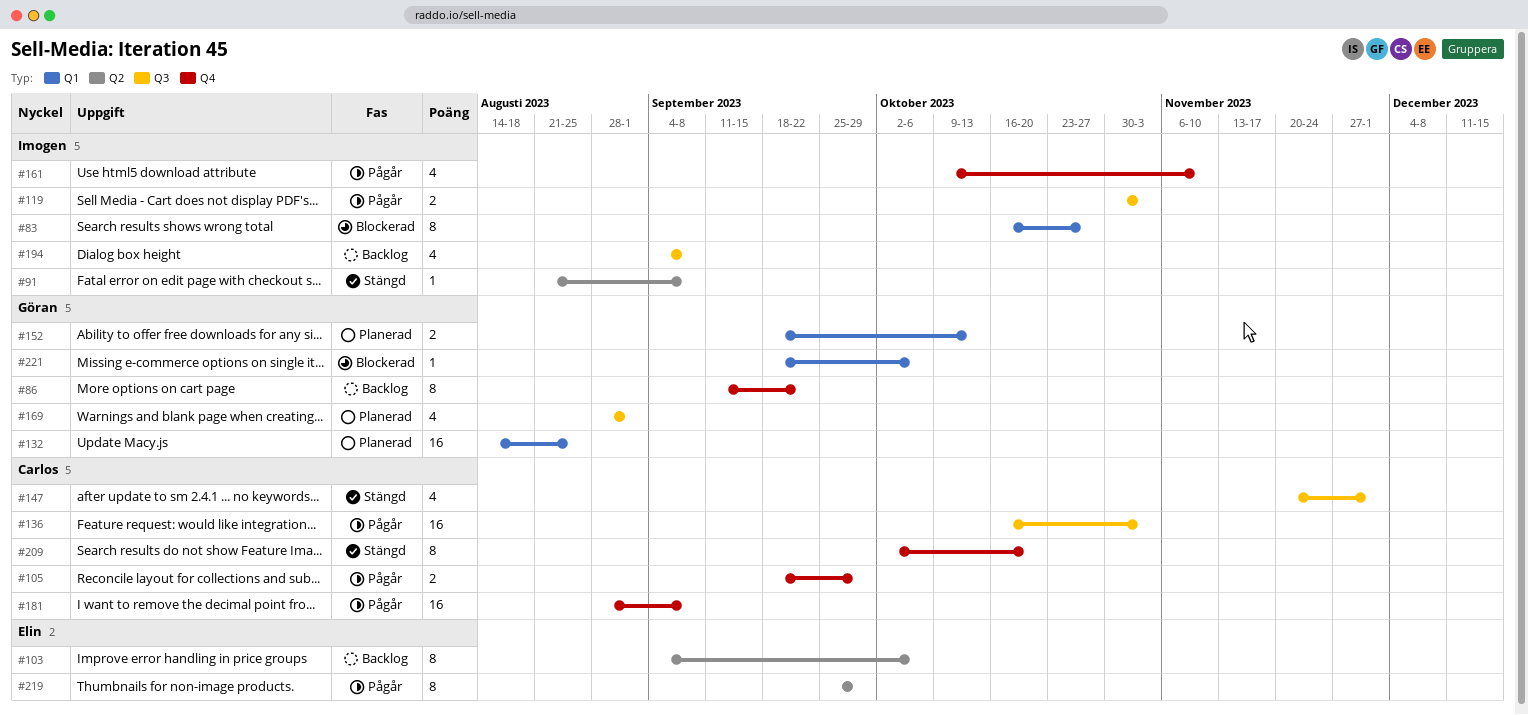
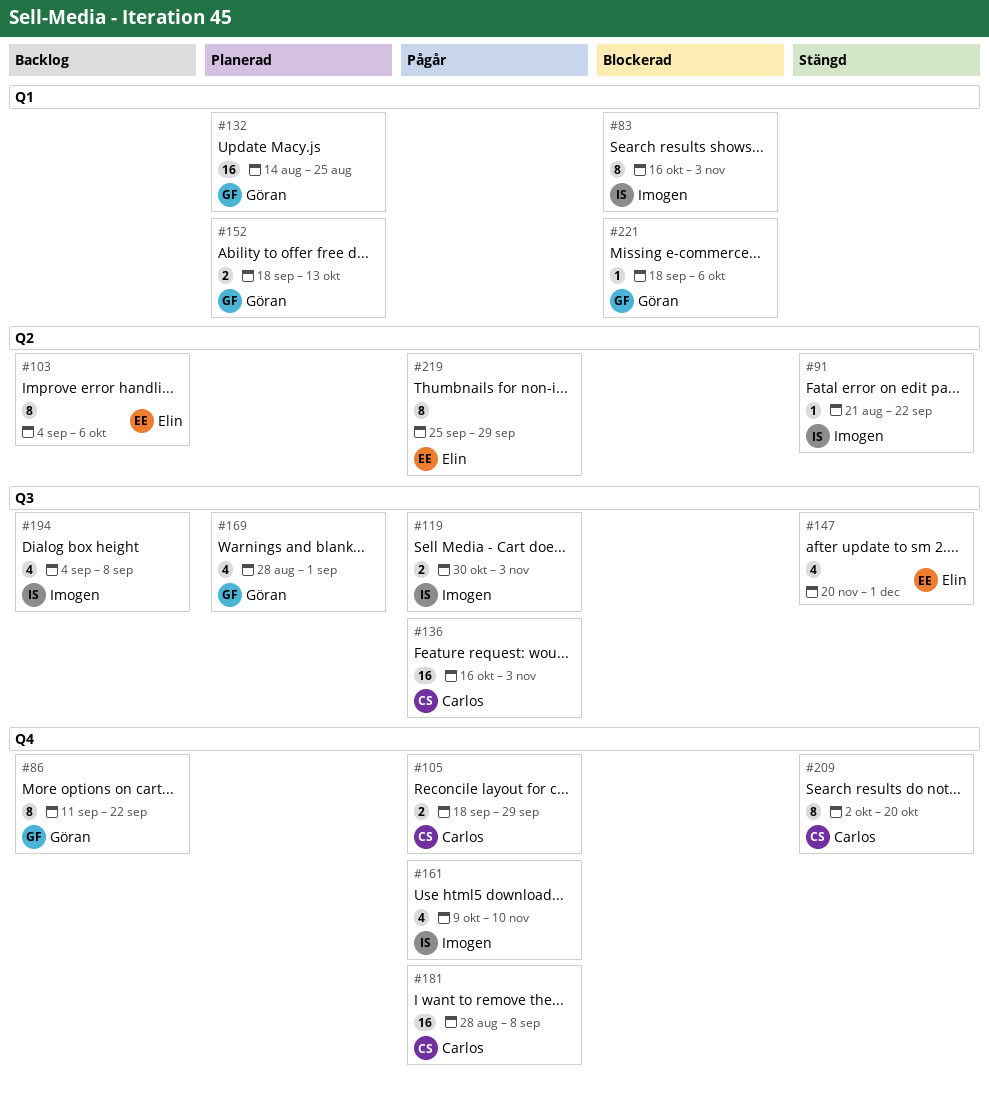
#83, due: Oct 27 -> Nov 3
#91, due: Sep 8 -> Sep 22
#147, owner: Carlos -> Elin

